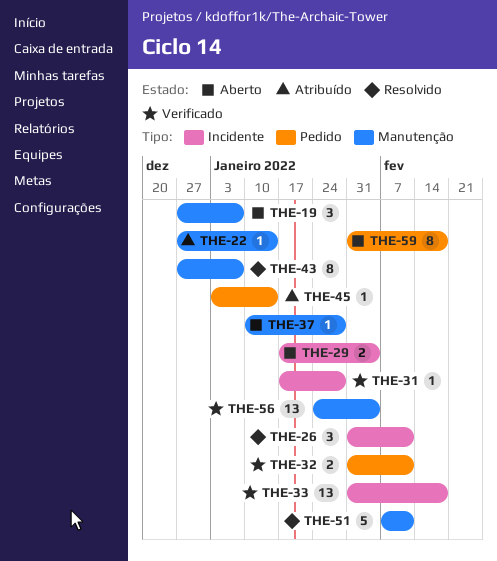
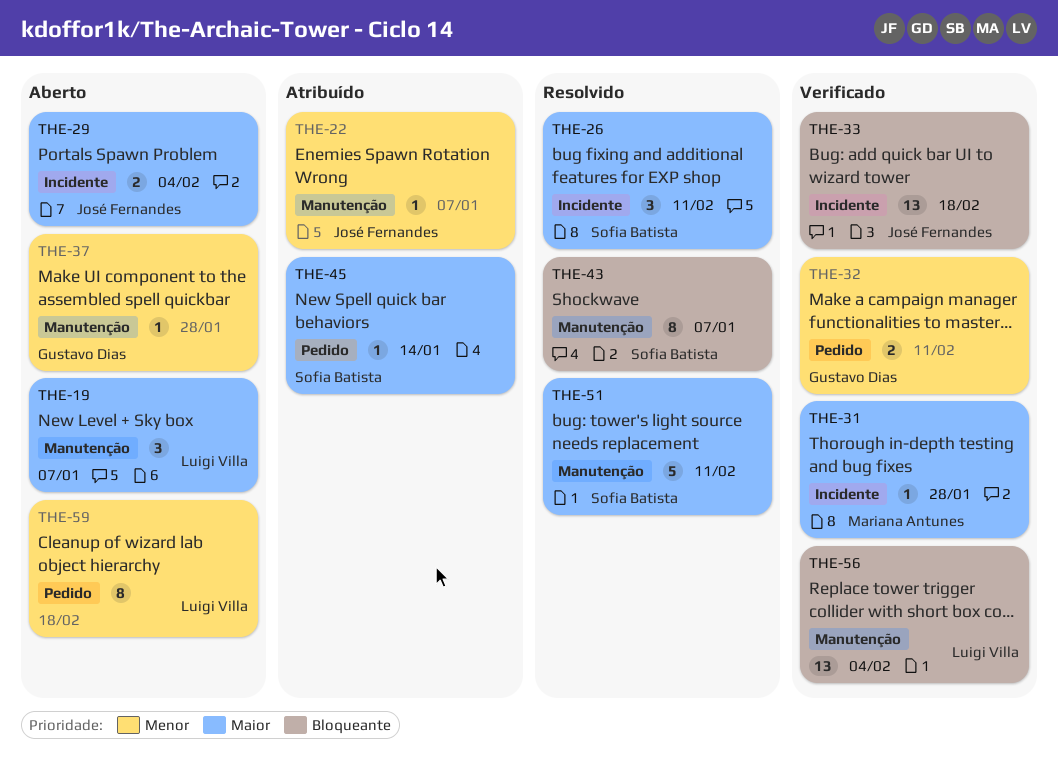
THE-22, due: Jan 14 -> Jan 7

